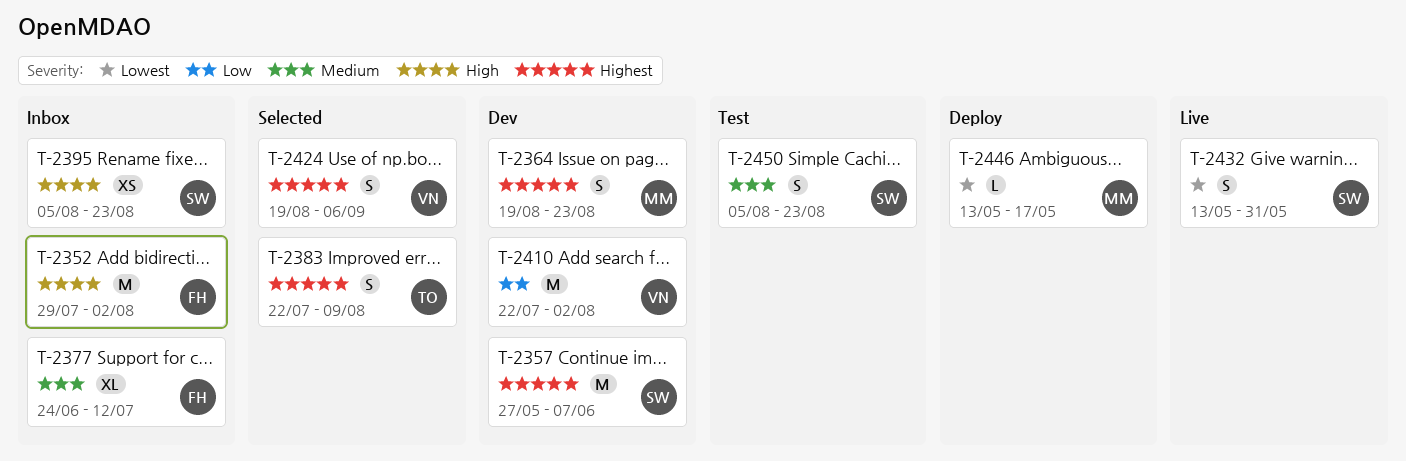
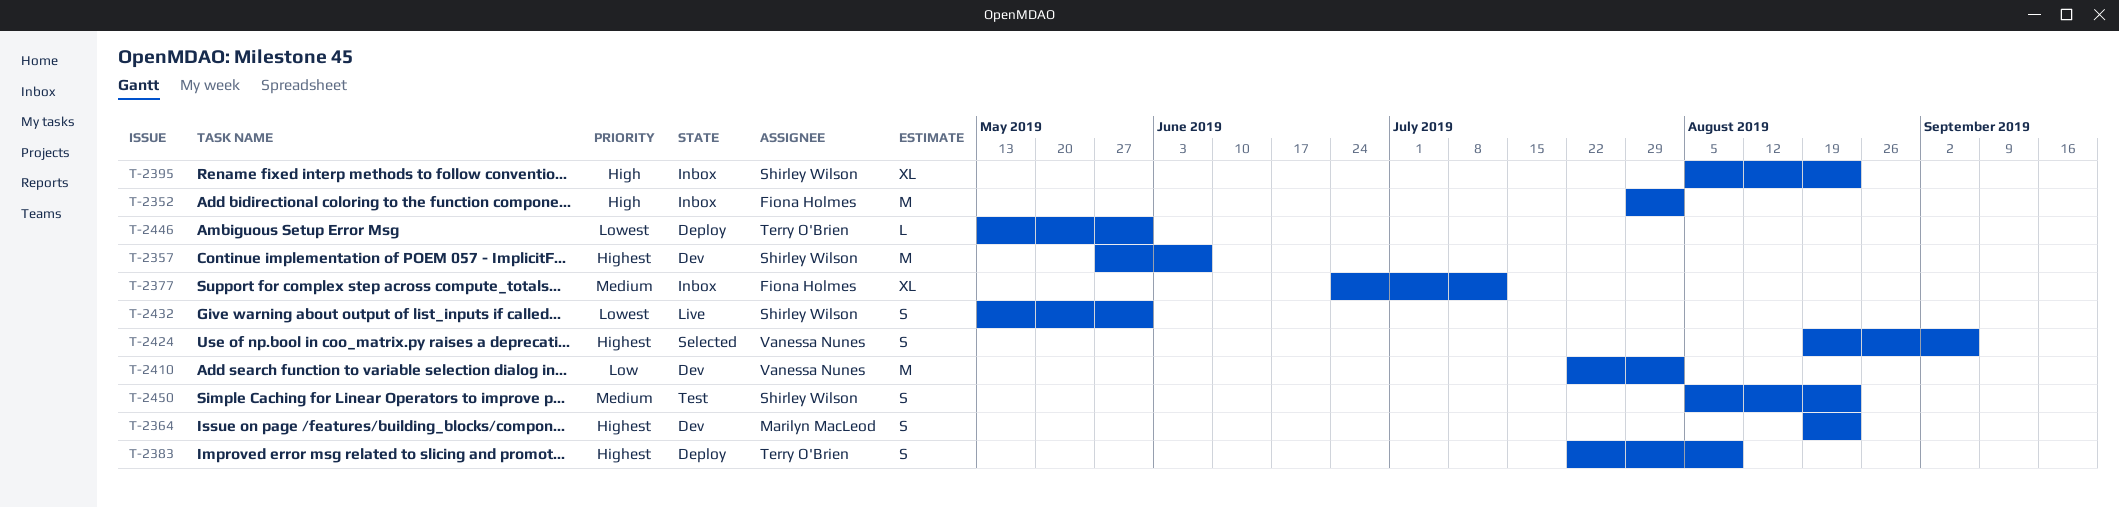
T-2383, status: Selected -> Deploy
T-2395, estimate: XS -> XL
T-2446, owner: Marilyn MacLeod -> Terry O'Brien
T-2446, due: May 17 -> May 31

